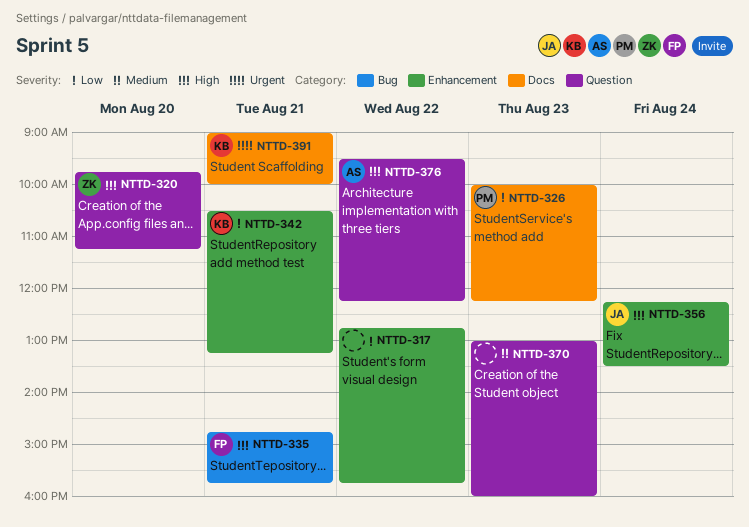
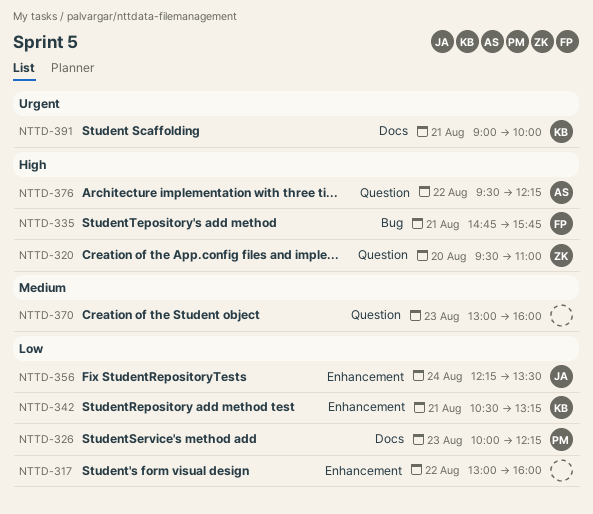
NTTD-317, begins: 12:45 -> 13:00
NTTD-317, ends: 15:45 -> 16:00
NTTD-320, begins: 09:45 -> 09:30
NTTD-320, ends: 11:15 -> 11:00
NTTD-356, priority: High -> Low

